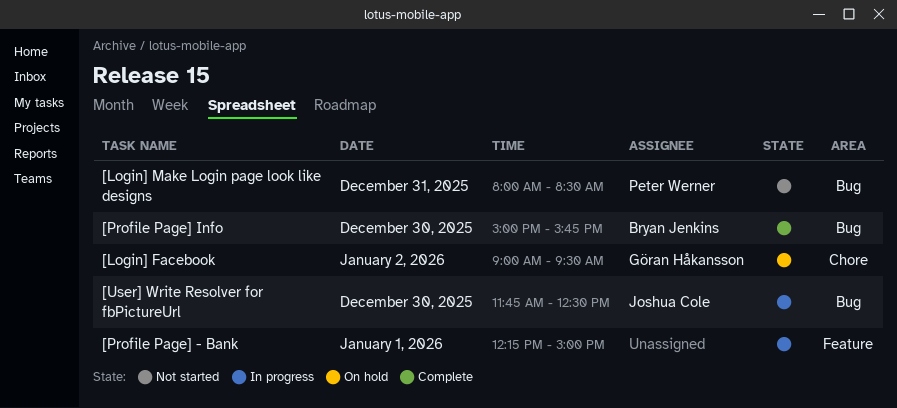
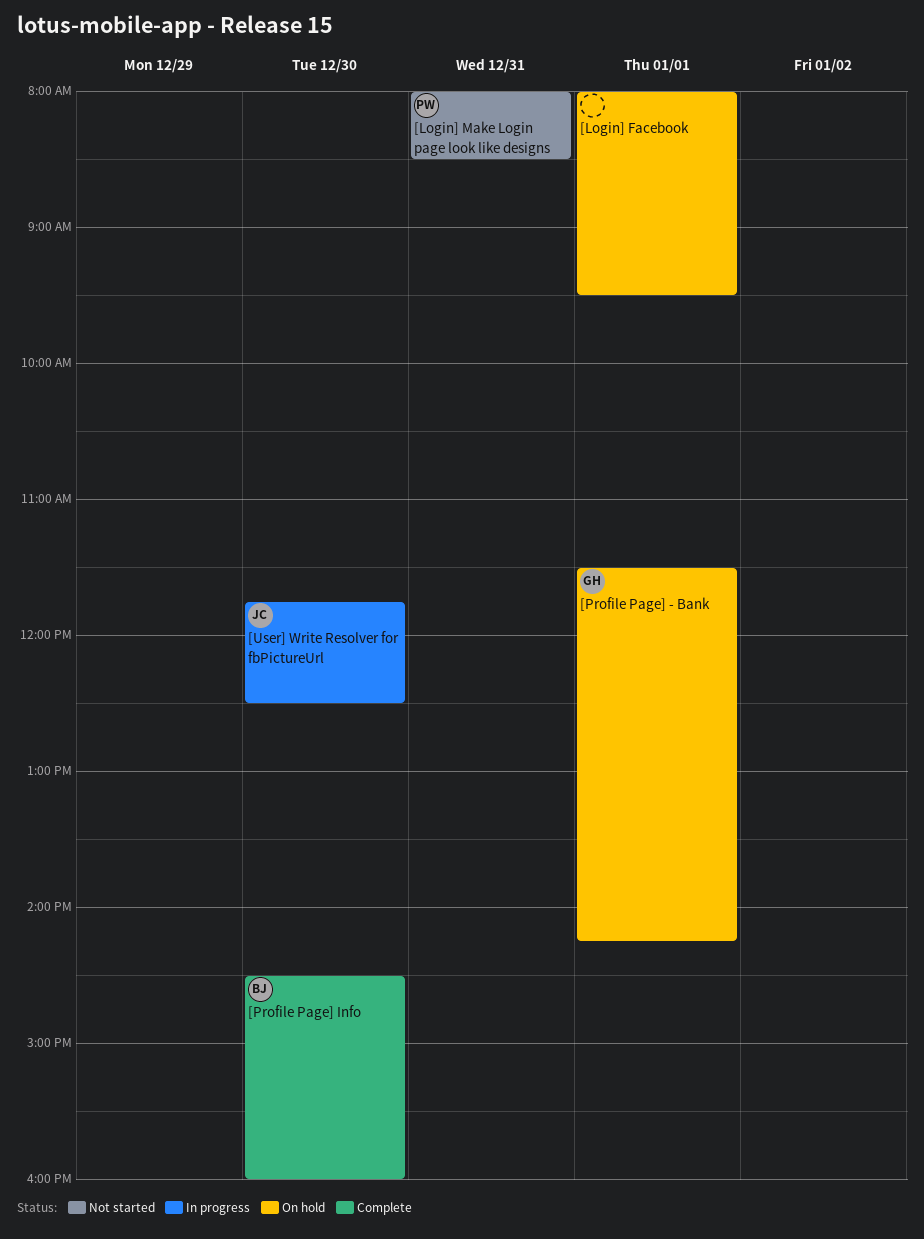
[Login] Facebook, owner: Göran Håkansson -> none
[Login] Facebook, day: Jan 2 -> Jan 1
[Login] Facebook, begins: 09:00 -> 08:00
[Profile Page] - Bank, status: In progress -> On hold
[Profile Page] - Bank, owner: none -> Göran Håkansson
[Profile Page] - Bank, begins: 12:15 -> 11:30
[Profile Page] - Bank, ends: 15:00 -> 14:15
[Profile Page] Info, begins: 15:00 -> 14:30
[Profile Page] Info, ends: 15:45 -> 16:00

